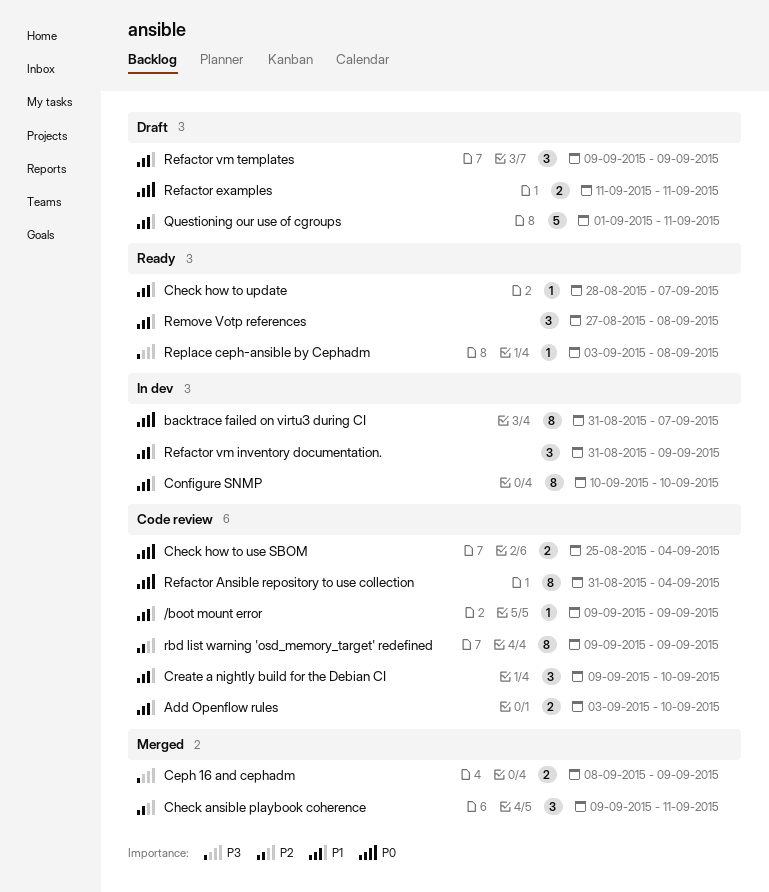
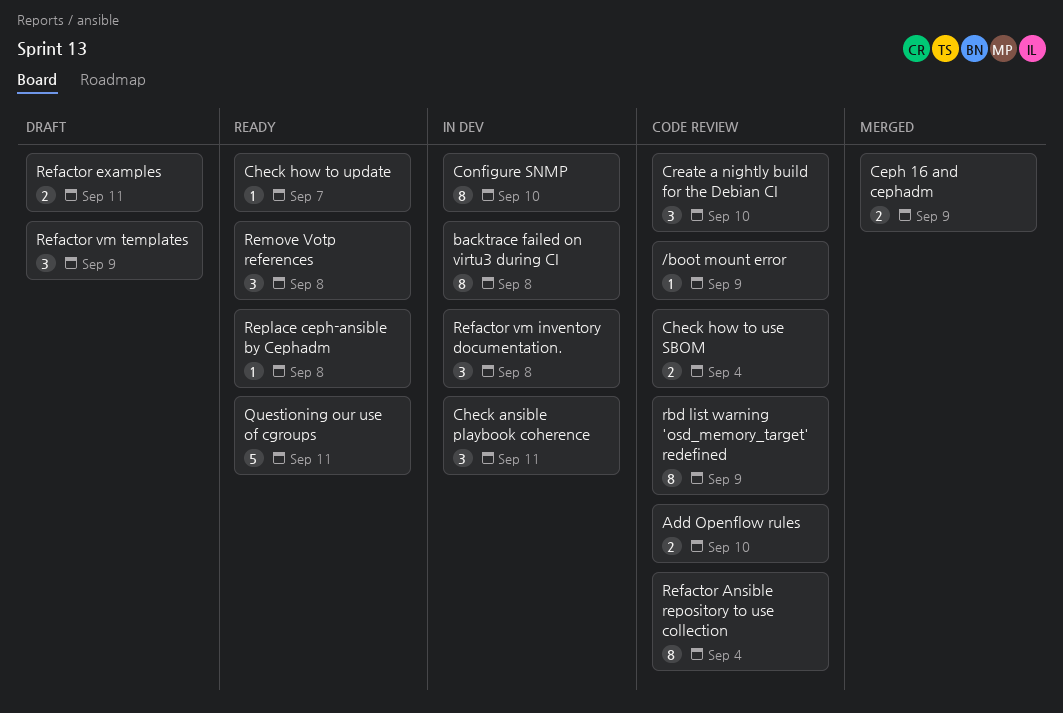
backtrace failed on virtu3 during CI, due: Sep 7 -> Sep 8
Check ansible playbook coherence, status: Merged -> In dev
Questioning our use of cgroups, status: Draft -> Ready
Refactor vm inventory documentation., due: Sep 9 -> Sep 8

